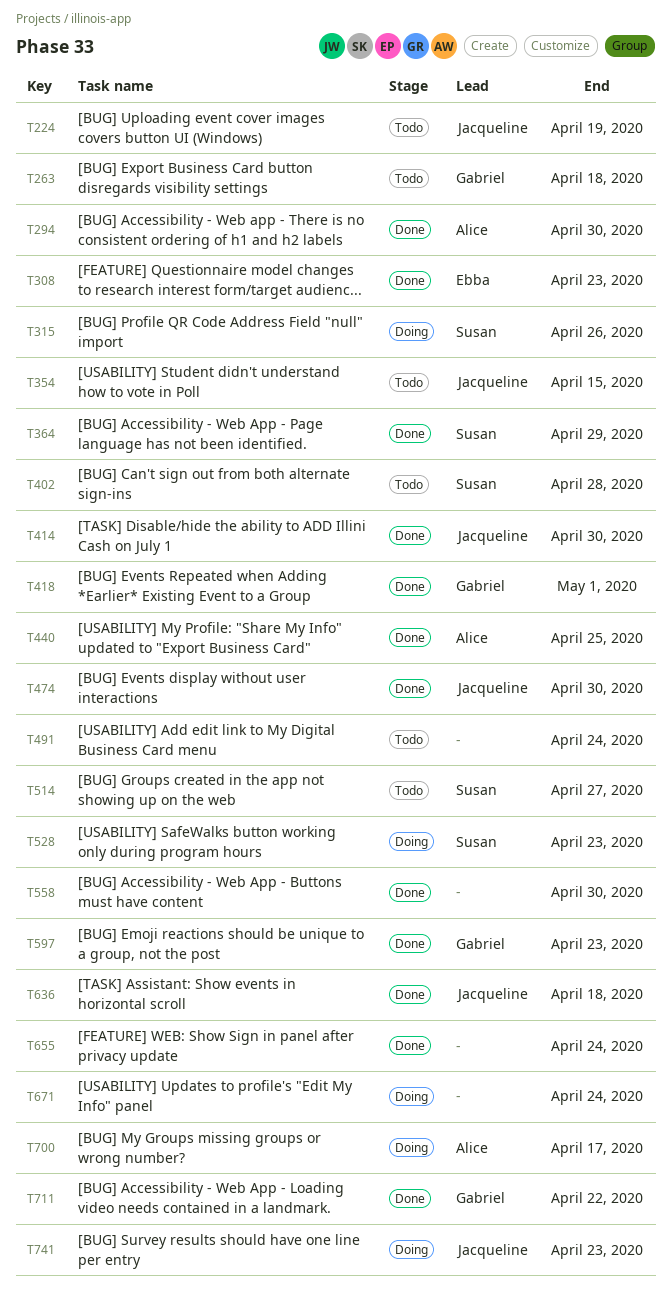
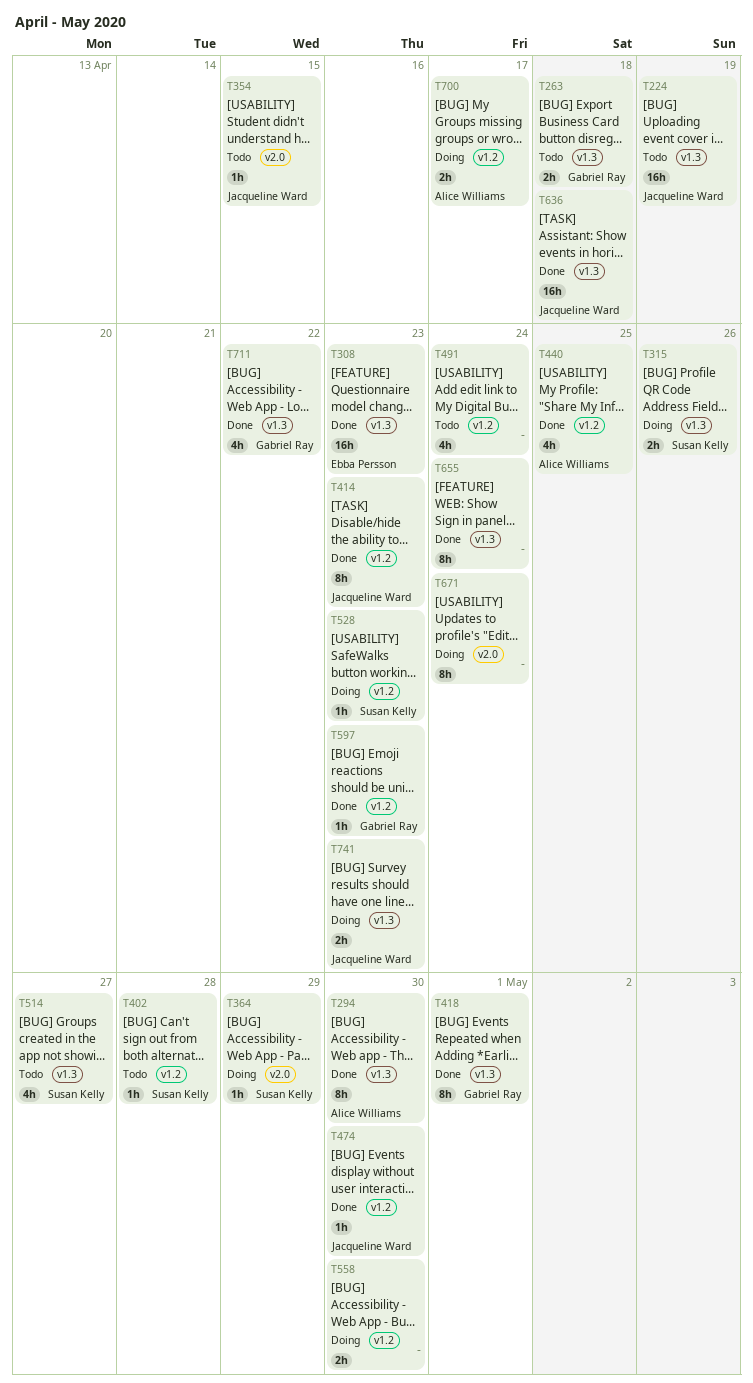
T364, status: Done -> Doing
T414, due: Apr 30 -> Apr 23
T558, status: Done -> Doing

